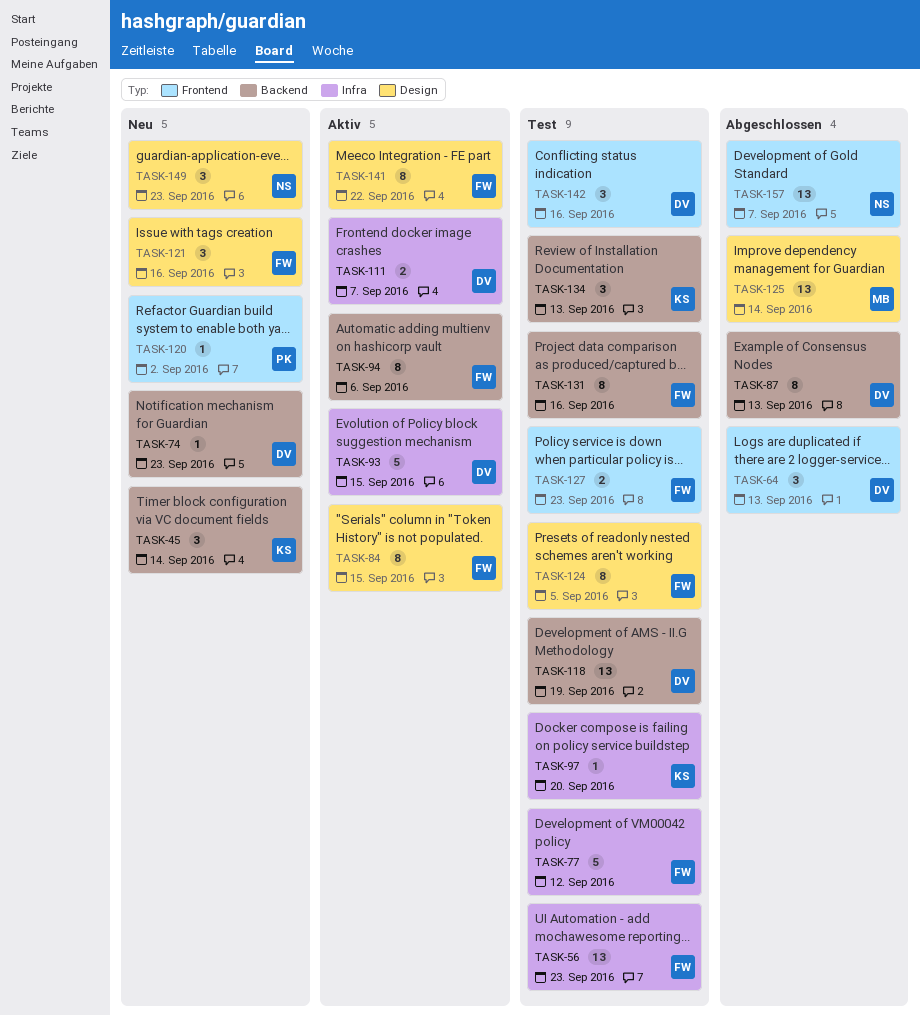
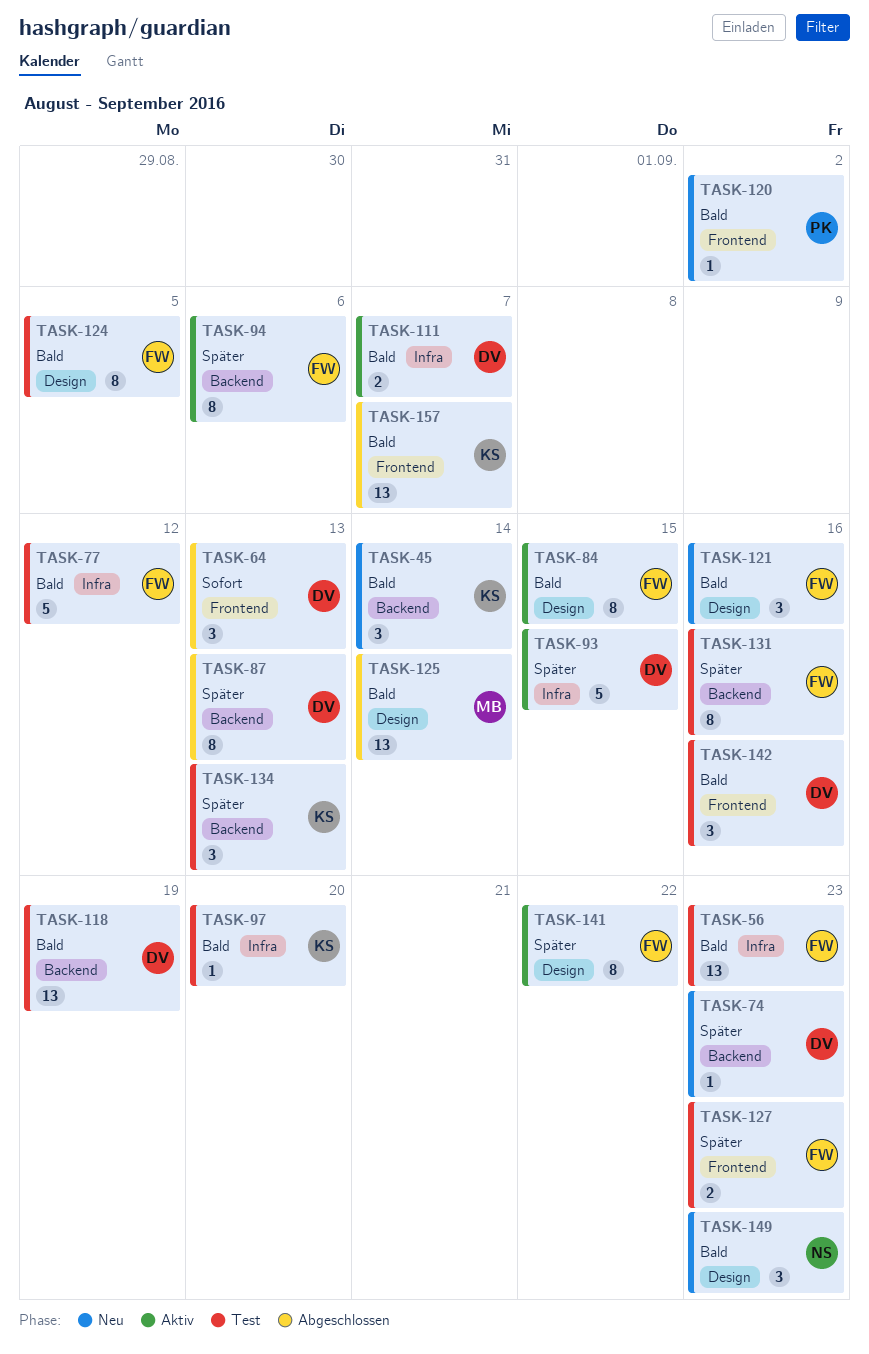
TASK-157, owner: NS -> KS

